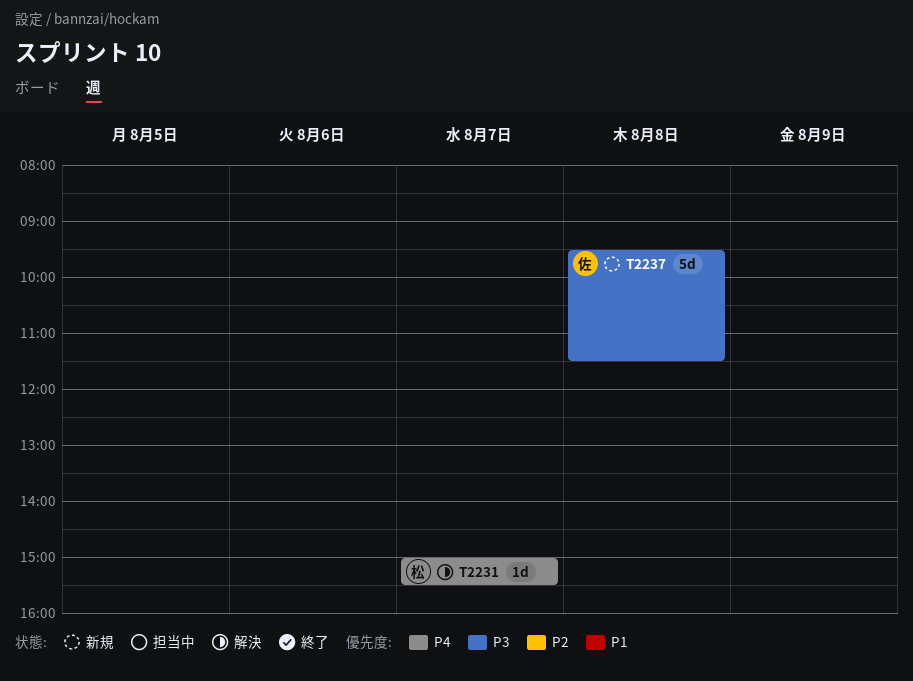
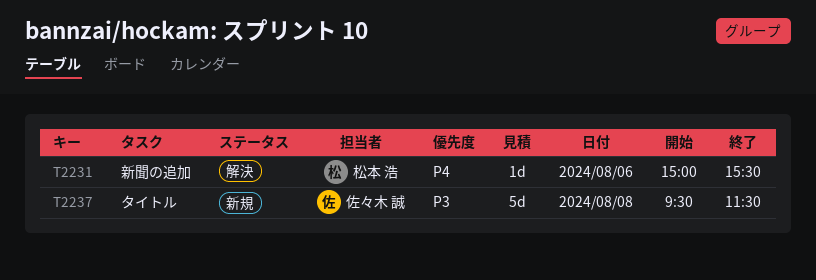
T2231, day: Aug 7 -> Aug 6

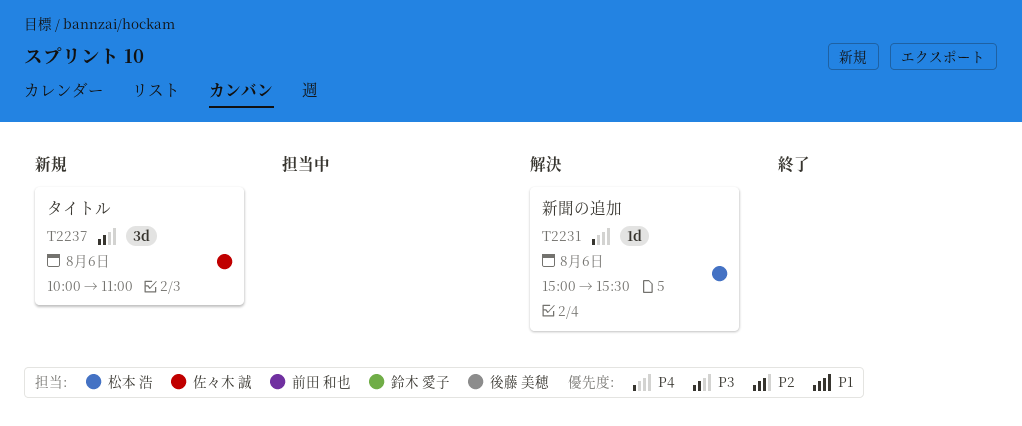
T2237, estimate: 5d -> 3d
T2237, day: Aug 8 -> Aug 6
T2237, begins: 09:30 -> 10:00
T2237, ends: 11:30 -> 11:00

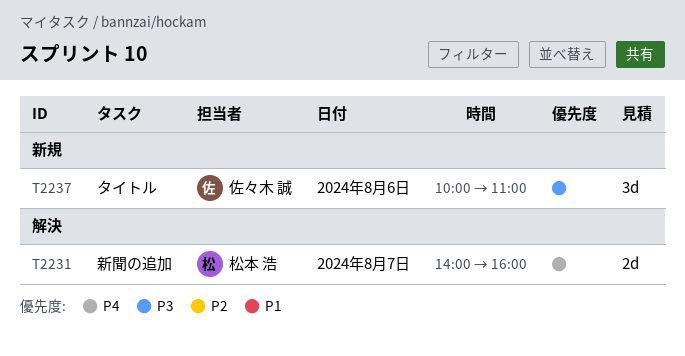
T2231, estimate: 1d -> 2d
T2231, day: Aug 6 -> Aug 7
T2231, begins: 15:00 -> 14:00
T2231, ends: 15:30 -> 16:00

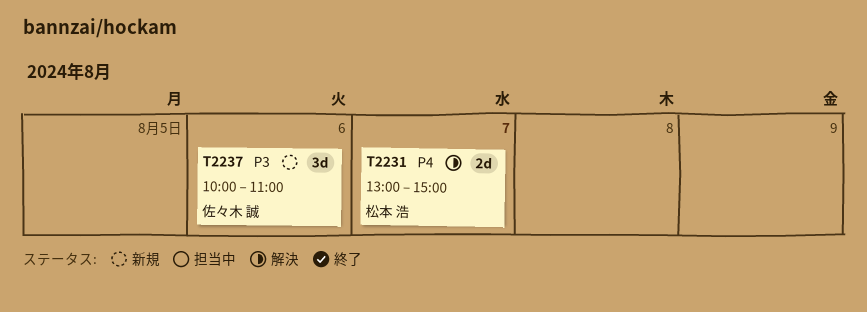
T2231, begins: 14:00 -> 13:00
T2231, ends: 16:00 -> 15:00

